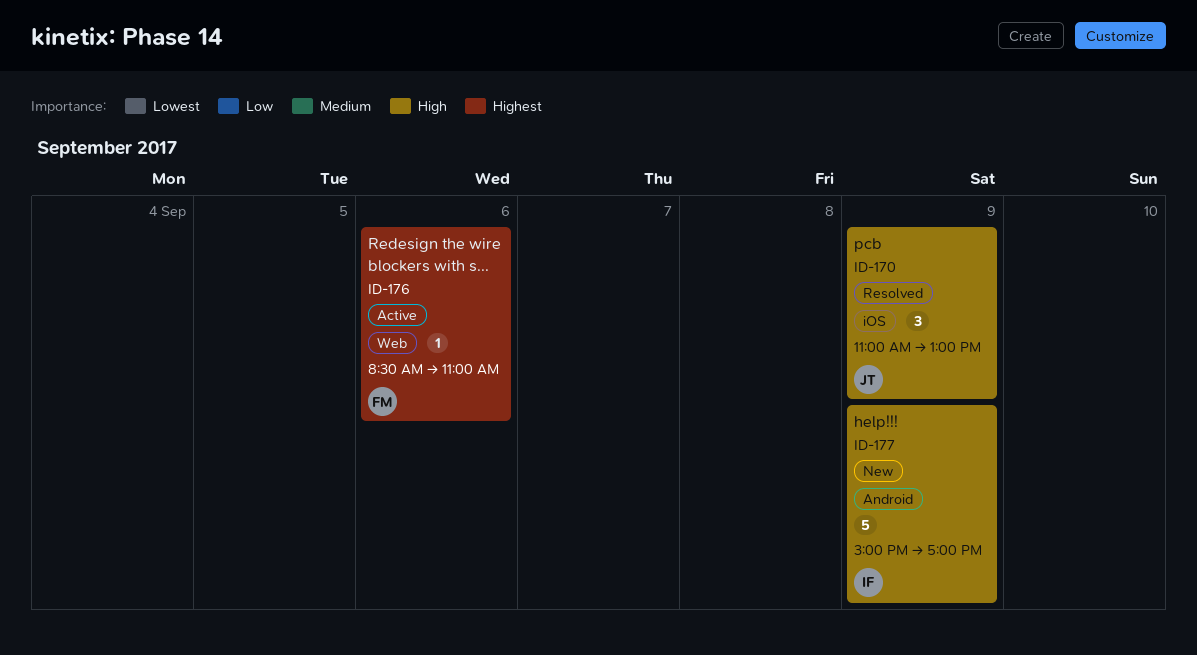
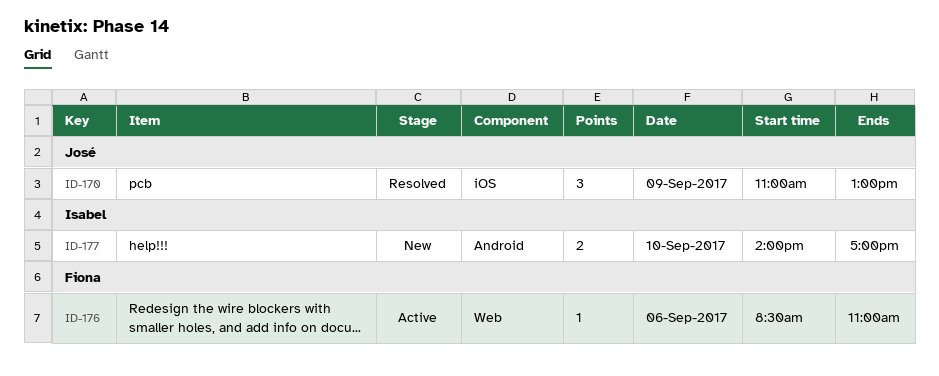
ID-177, estimate: 5 -> 2
ID-177, day: Sep 9 -> Sep 10
ID-177, begins: 15:00 -> 14:00

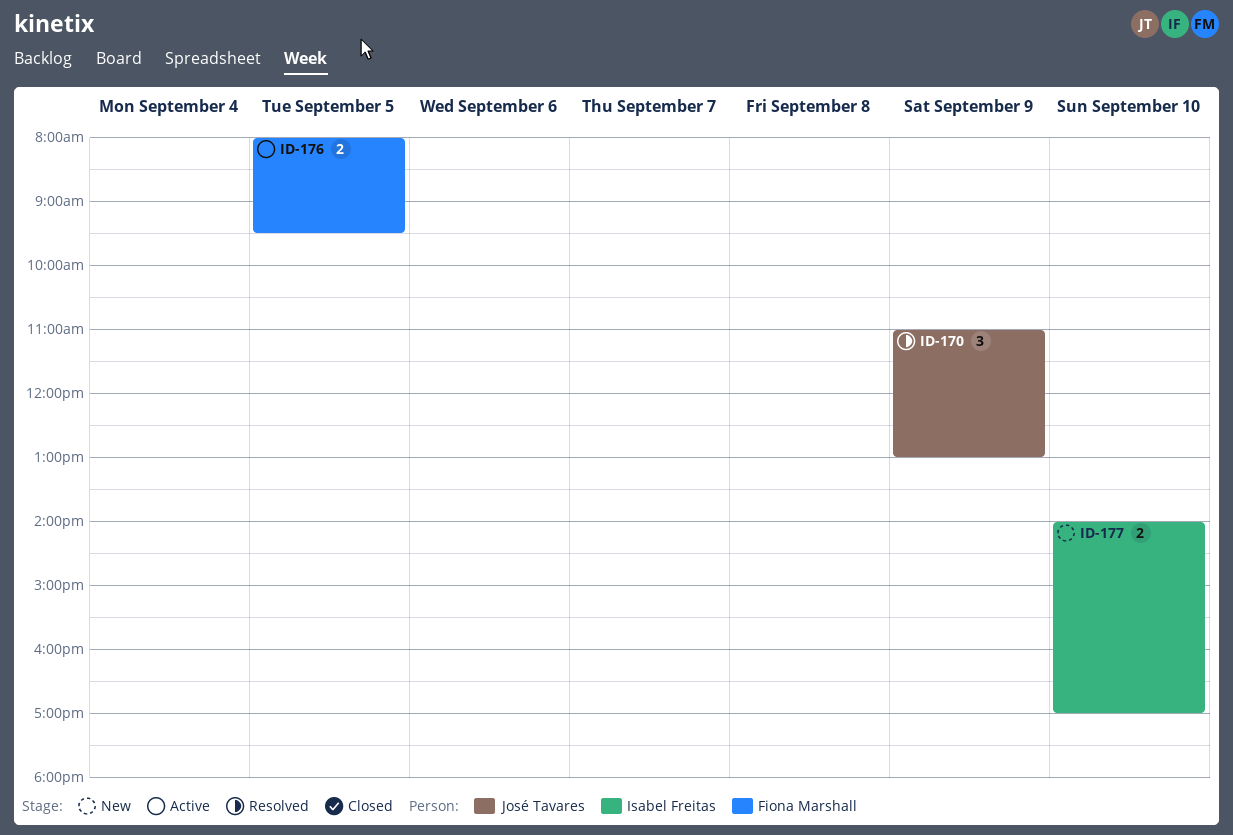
ID-176, estimate: 1 -> 2
ID-176, day: Sep 6 -> Sep 5
ID-176, begins: 08:30 -> 08:00
ID-176, ends: 11:00 -> 09:30

